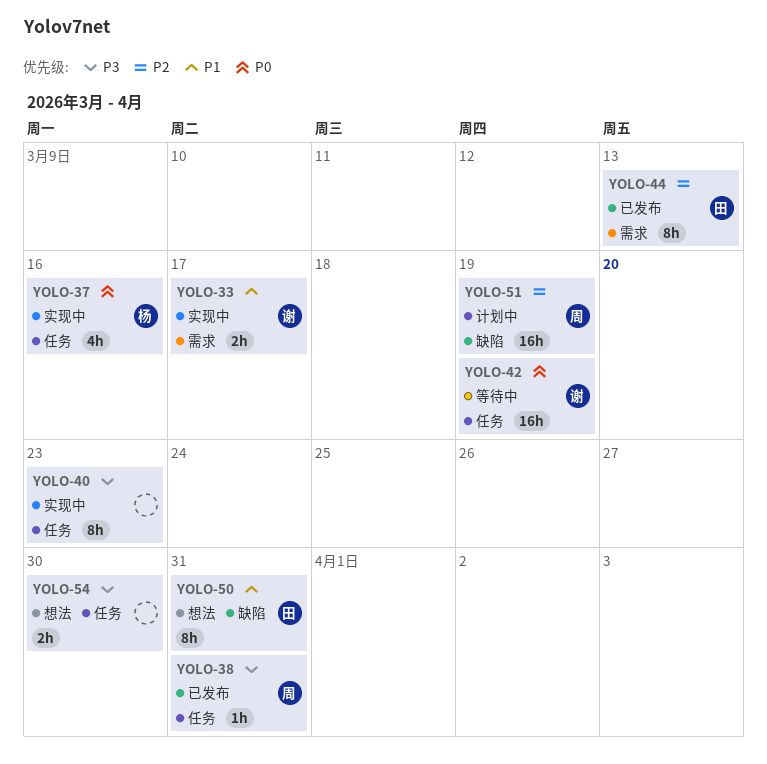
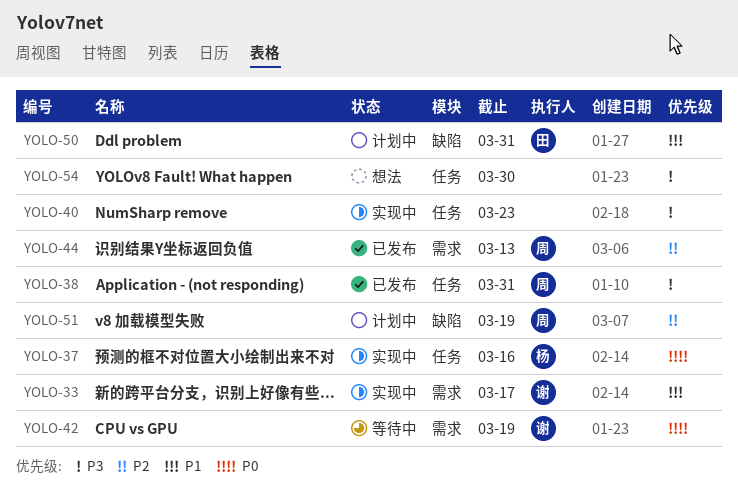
YOLO-42, label: 任务 -> 需求
YOLO-44, owner: 田 -> 周
YOLO-50, status: 想法 -> 计划中

